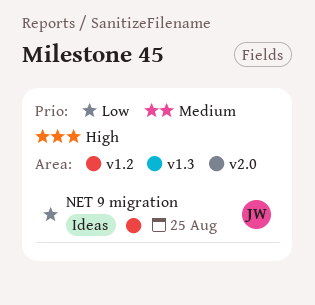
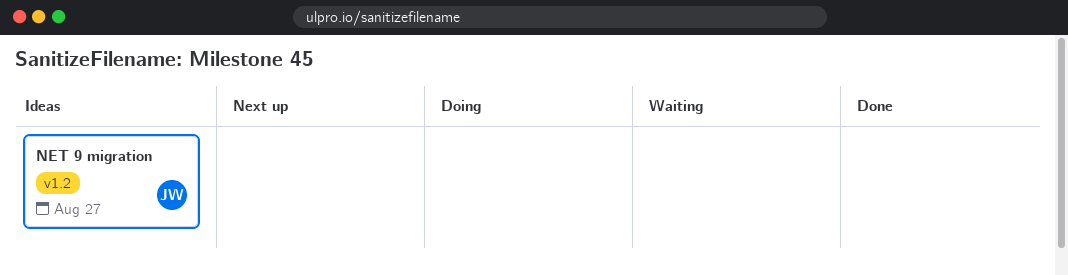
NET 9 migration, due: Aug 25 -> Aug 27

